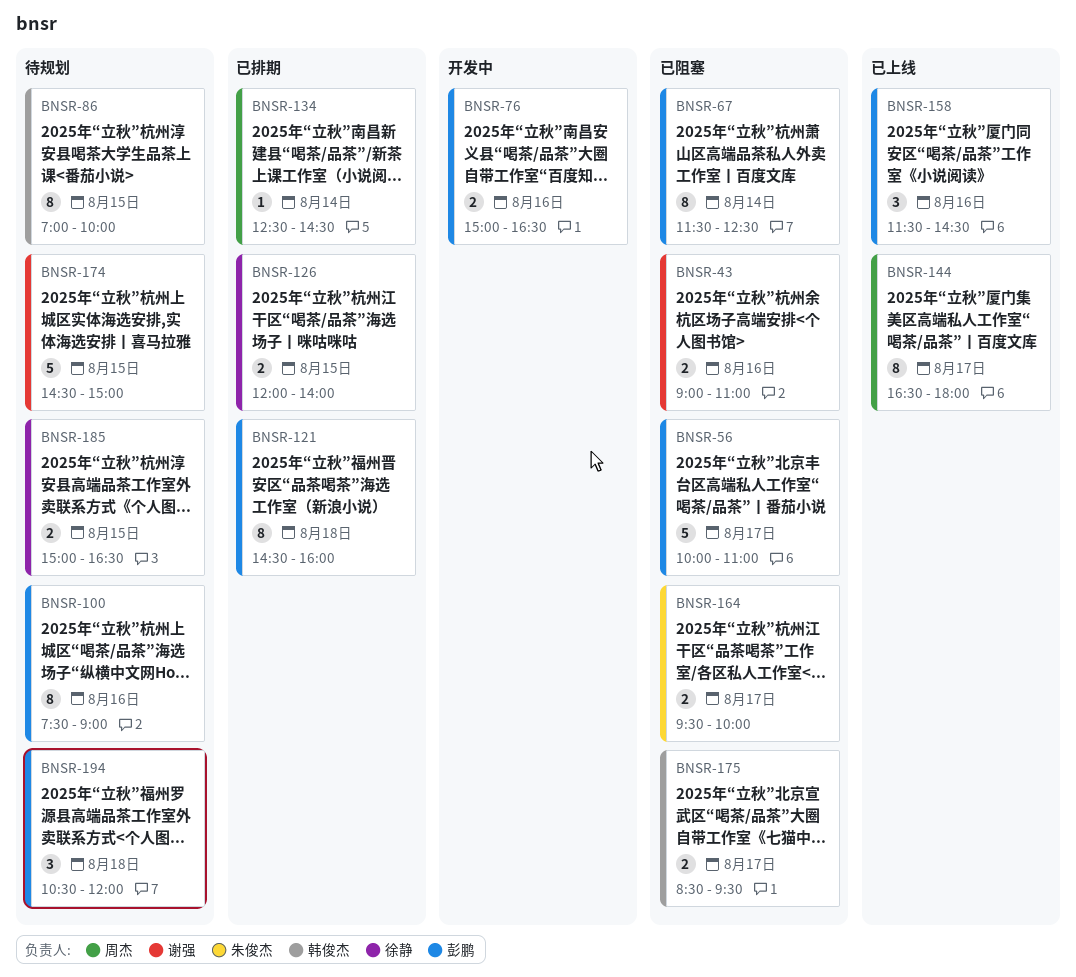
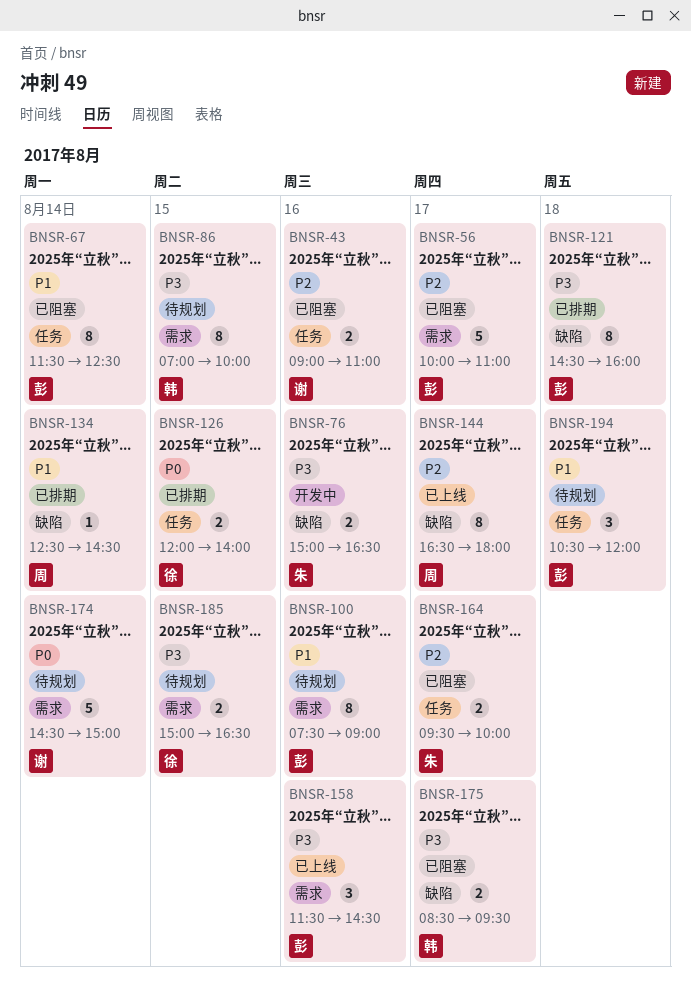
BNSR-76, owner: 彭鹏 -> 朱俊杰
BNSR-174, day: Aug 15 -> Aug 14

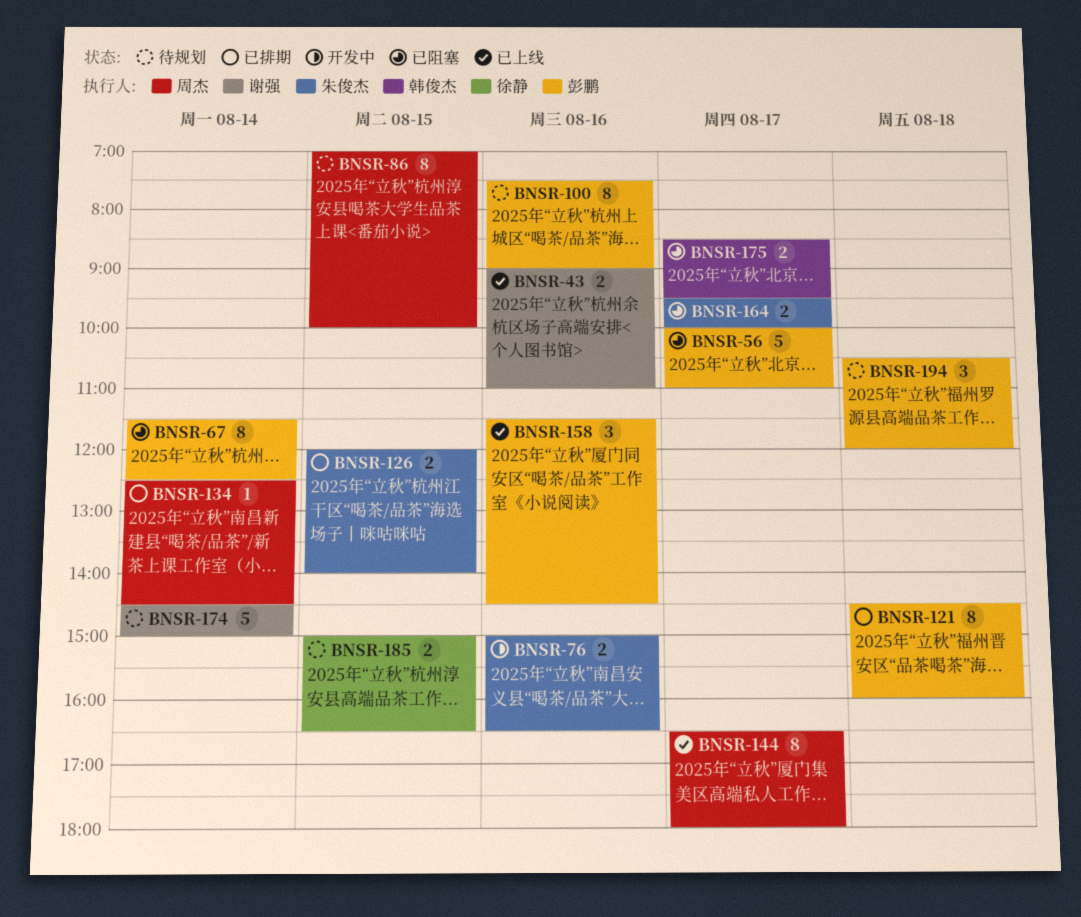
BNSR-43, status: 已阻塞 -> 已上线
BNSR-86, owner: 韩俊杰 -> 周杰
BNSR-126, owner: 徐静 -> 朱俊杰

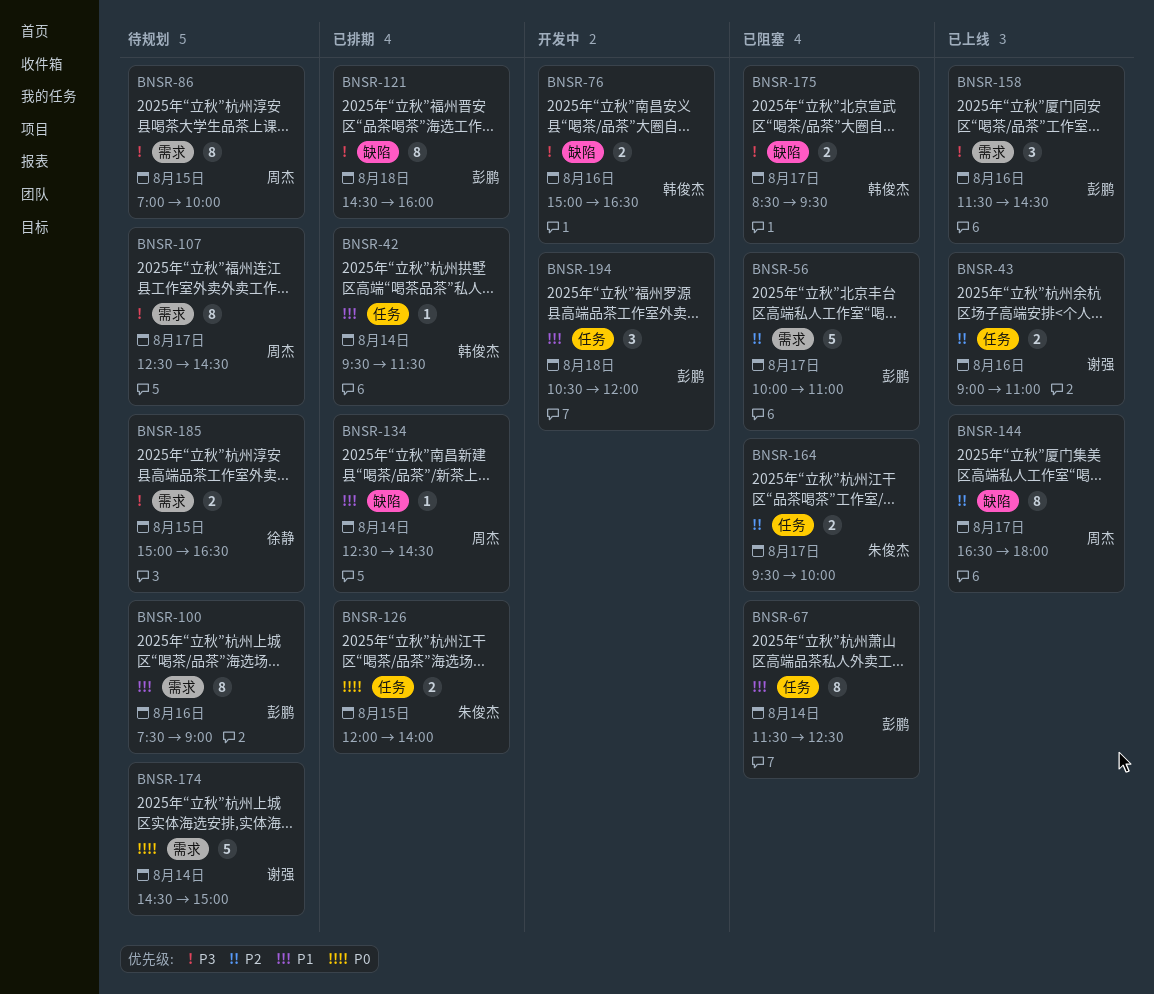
BNSR-42: none -> present
BNSR-76, owner: 朱俊杰 -> 韩俊杰
BNSR-107: none -> present
BNSR-194, status: 待规划 -> 开发中

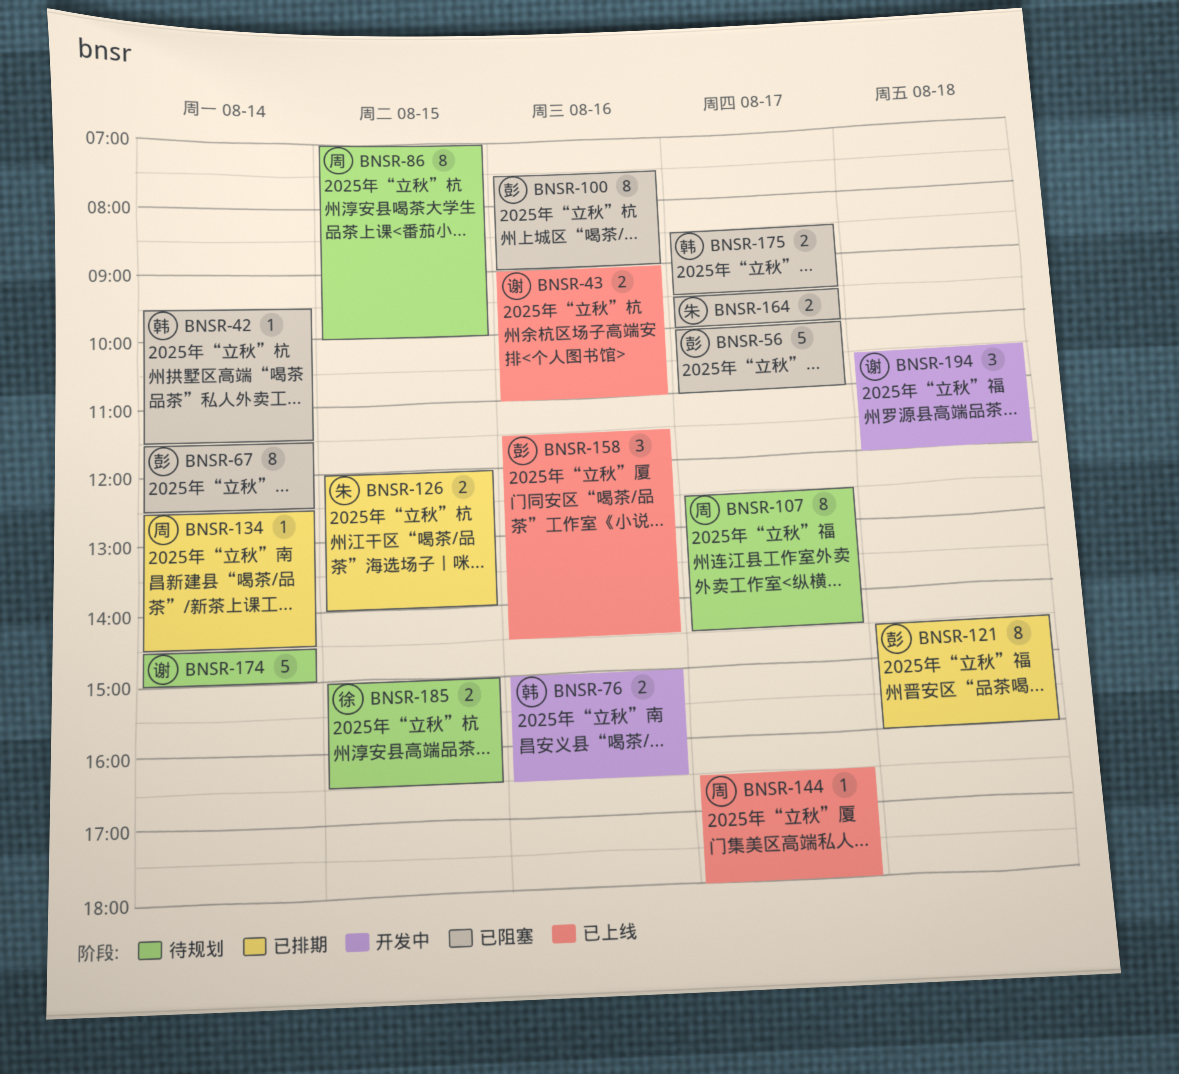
BNSR-42, status: 已排期 -> 已阻塞
BNSR-100, status: 待规划 -> 已阻塞
BNSR-144, estimate: 8 -> 1
BNSR-194, owner: 彭鹏 -> 谢强

